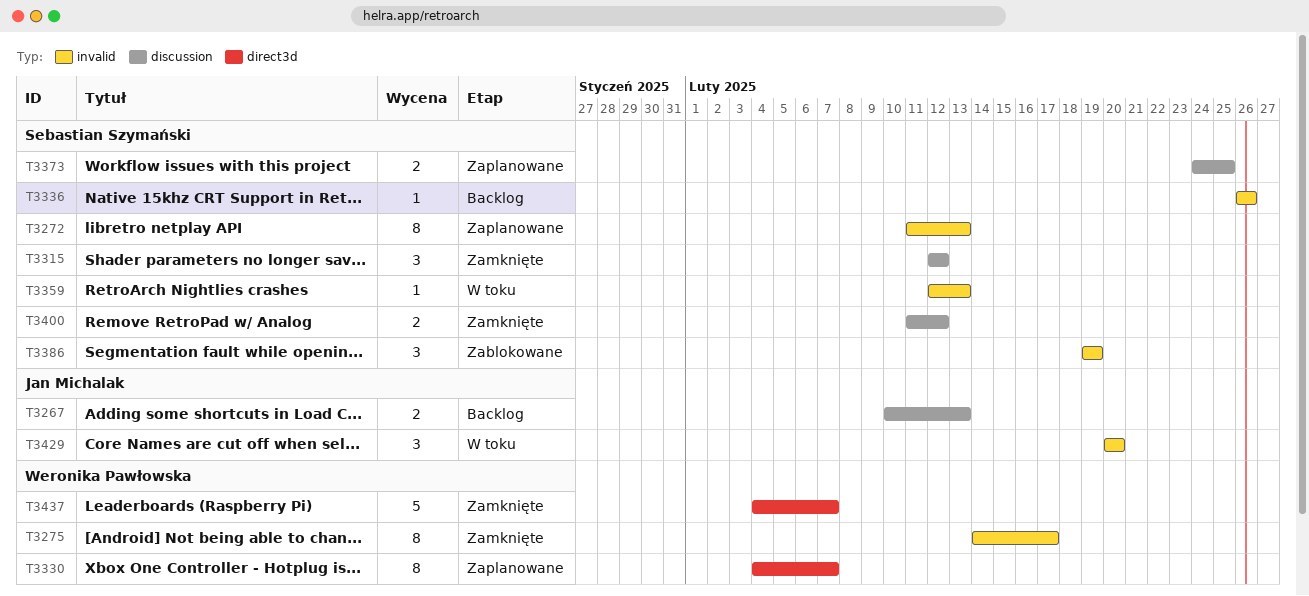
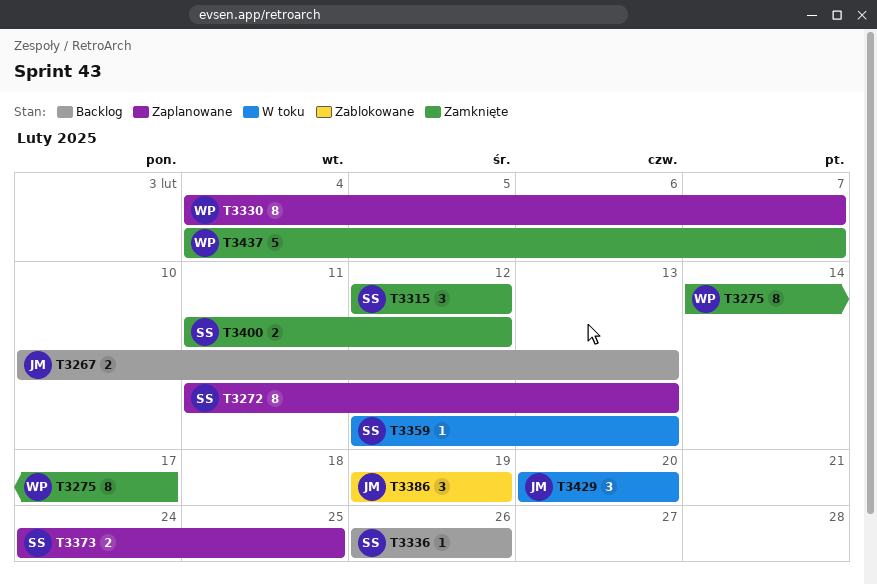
T3386, owner: Sebastian Szymański -> Jan Michalak

